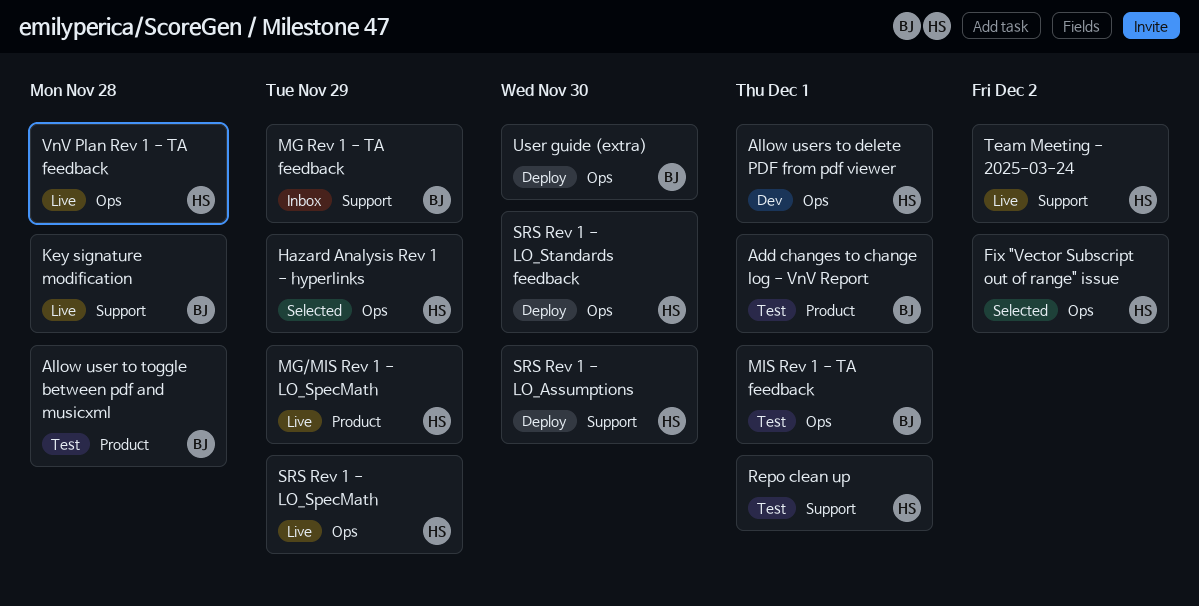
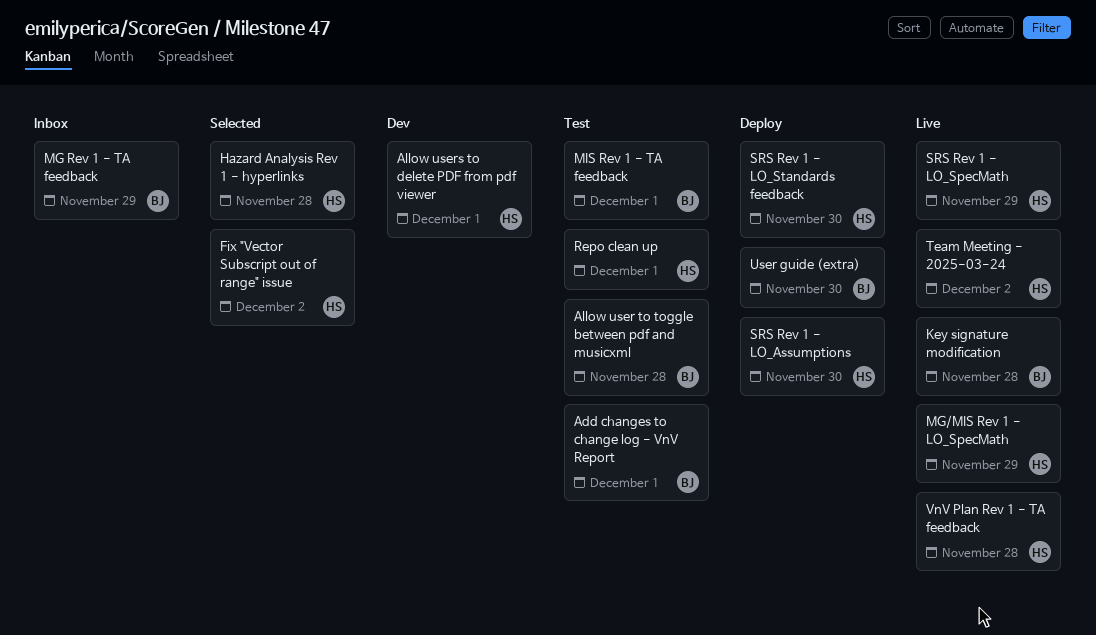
Hazard Analysis Rev 1 - hyperlinks, due: Nov 29 -> Nov 28

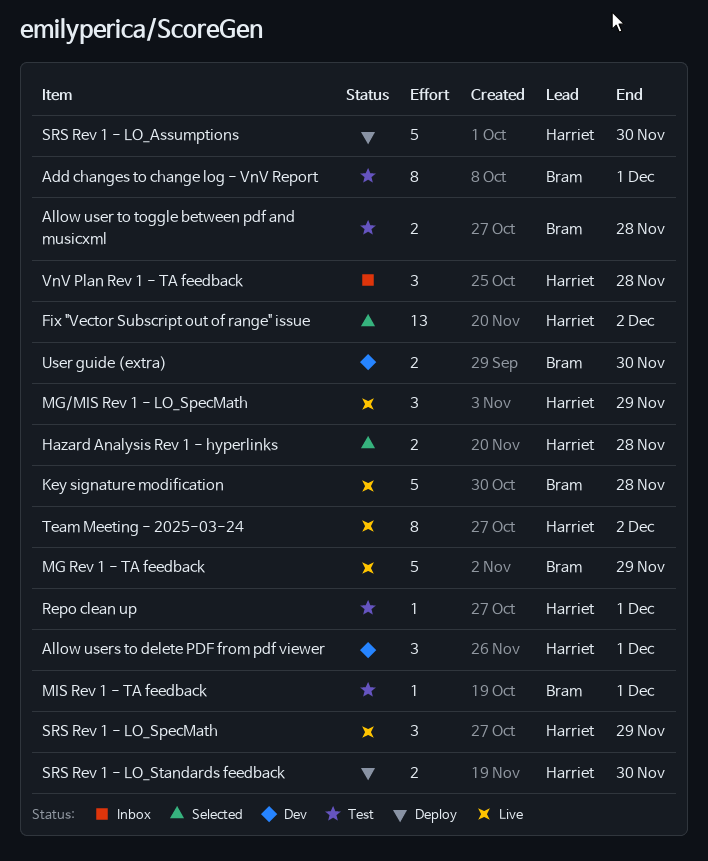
MG Rev 1 - TA feedback, status: Inbox -> Live
User guide (extra), status: Deploy -> Dev
VnV Plan Rev 1 - TA feedback, status: Live -> Inbox

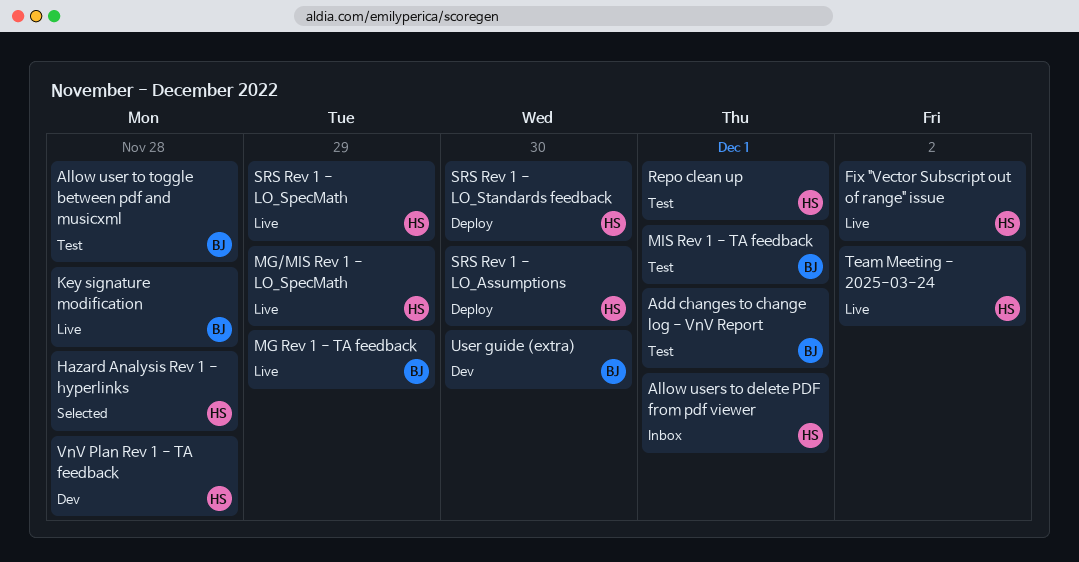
Allow users to delete PDF from pdf viewer, status: Dev -> Inbox
Fix "Vector Subscript out of range" issue, status: Selected -> Live
VnV Plan Rev 1 - TA feedback, status: Inbox -> Dev

